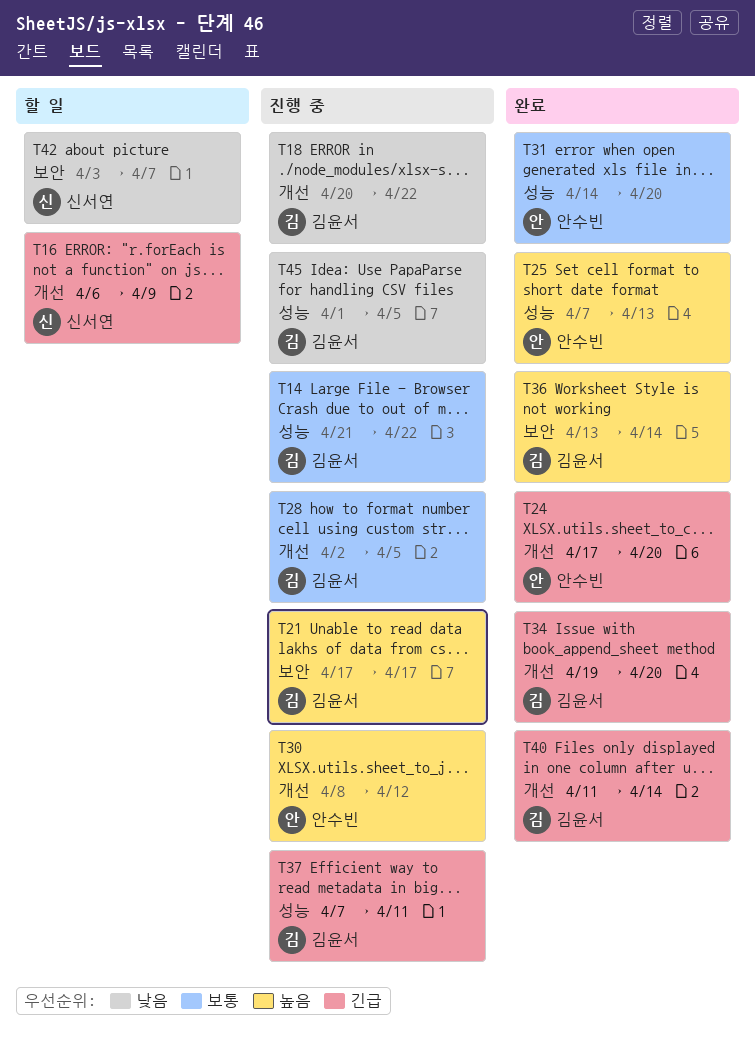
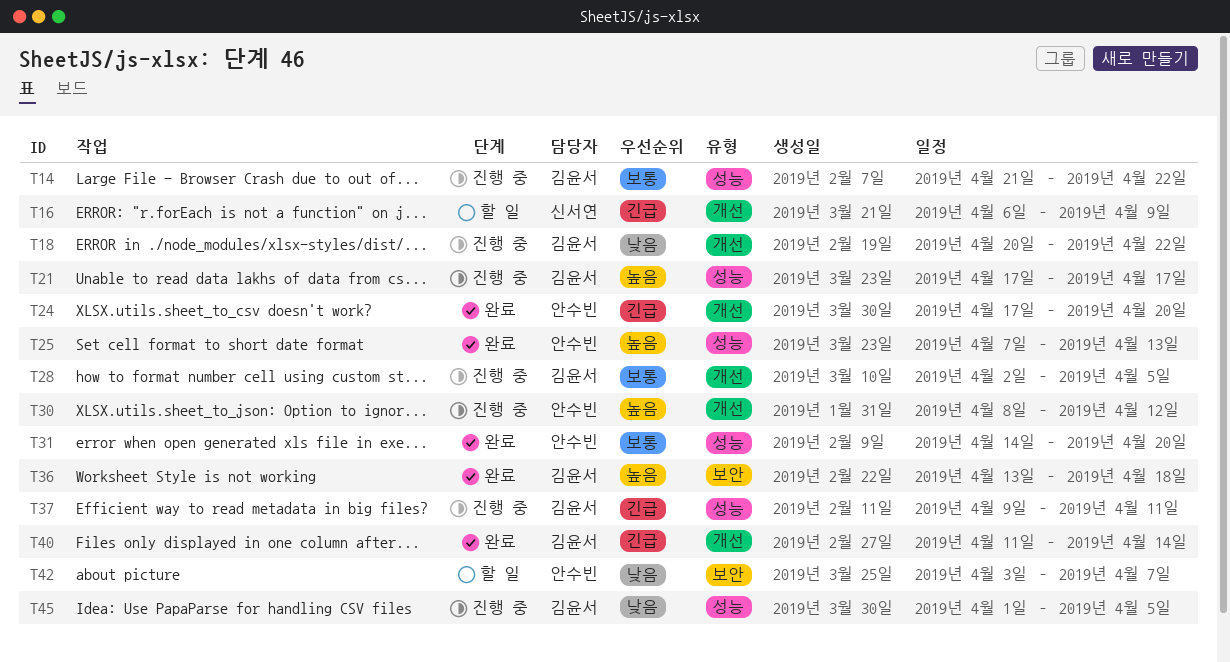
T21, label: 보안 -> 성능
T34: present -> none
T36, due: Apr 14 -> Apr 18
T37, start: Apr 7 -> Apr 9
T42, owner: 신서연 -> 안수빈

